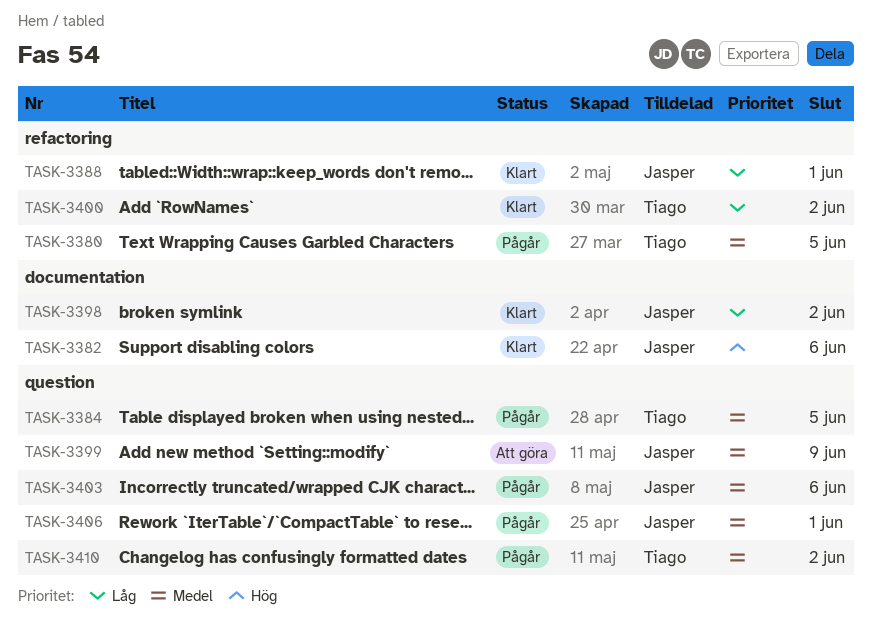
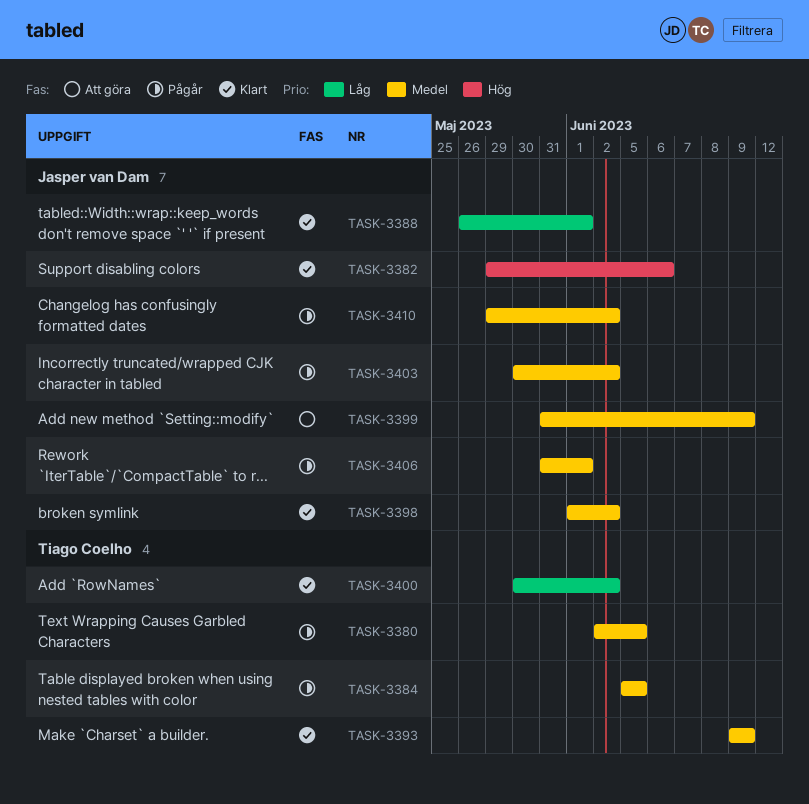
TASK-3393: none -> present
TASK-3398, priority: Låg -> Medel
TASK-3403, due: Jun 6 -> Jun 2
TASK-3410, owner: Tiago Coelho -> Jasper van Dam

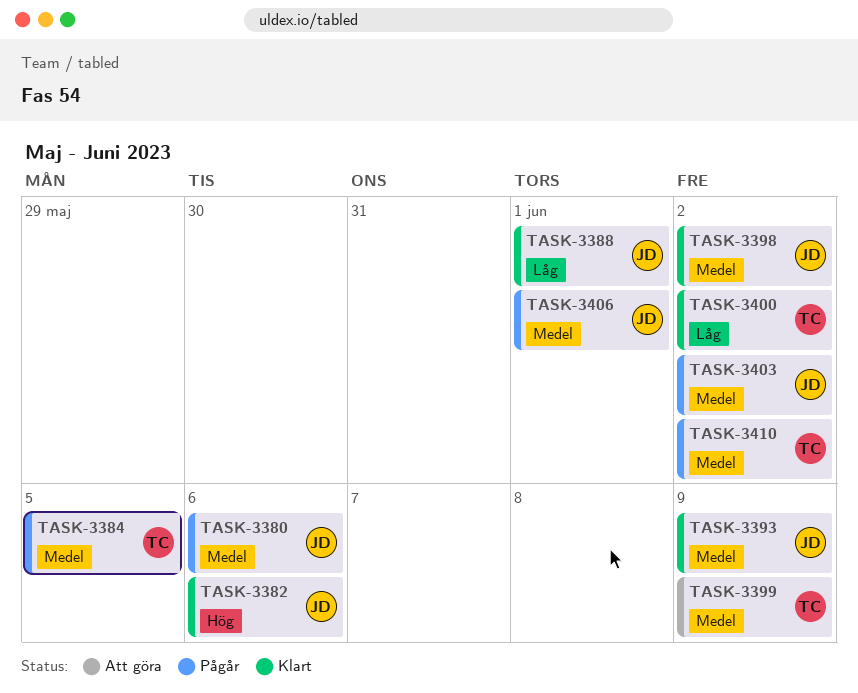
TASK-3380, owner: Tiago Coelho -> Jasper van Dam
TASK-3380, due: Jun 5 -> Jun 6
TASK-3393, owner: Tiago Coelho -> Jasper van Dam
TASK-3399, owner: Jasper van Dam -> Tiago Coelho
TASK-3410, owner: Jasper van Dam -> Tiago Coelho

